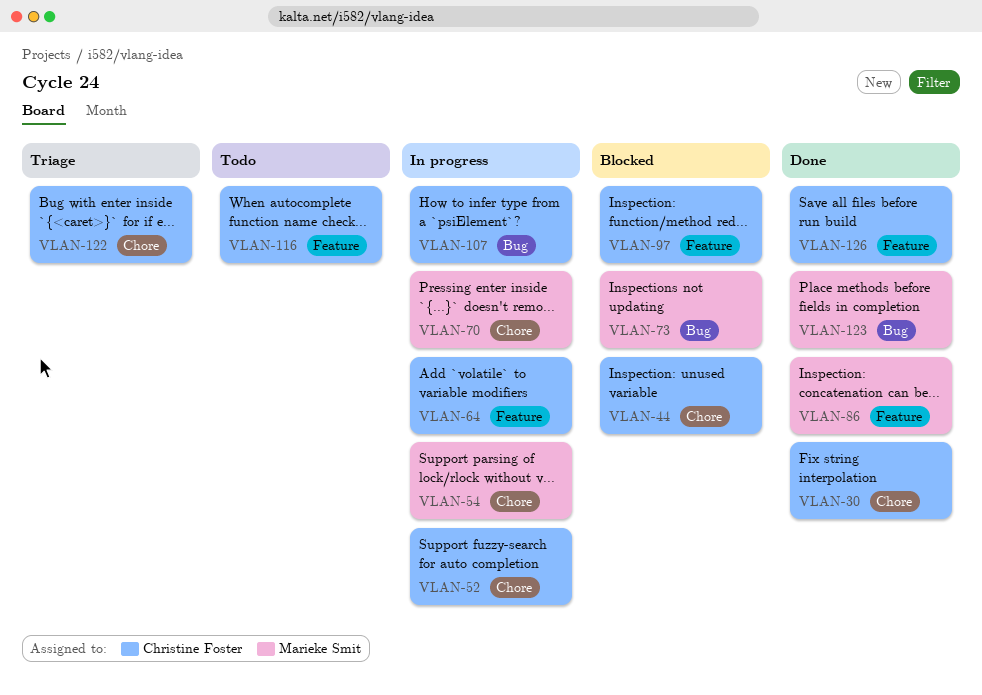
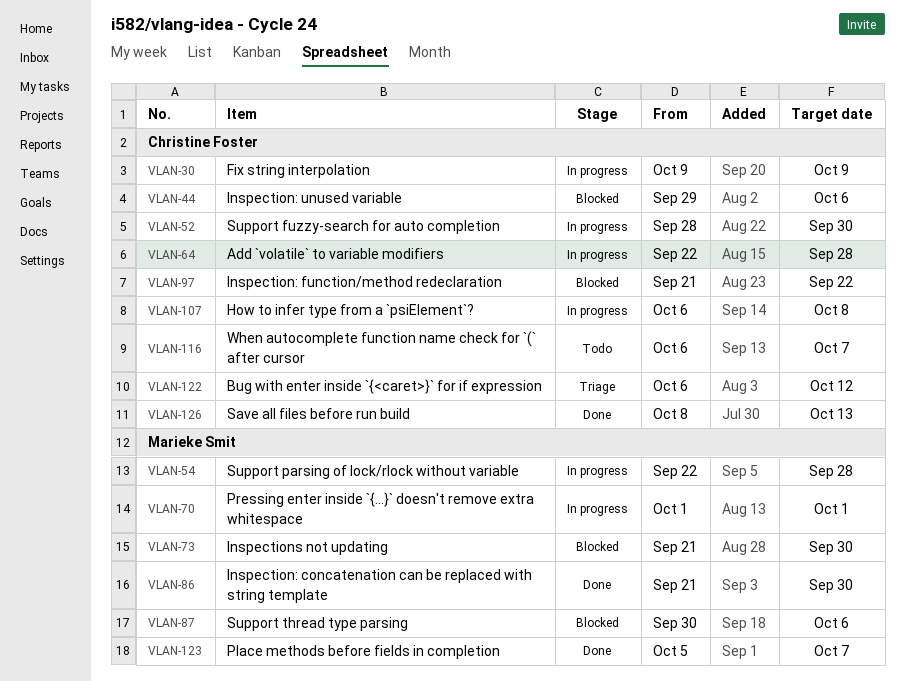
VLAN-30, status: Done -> In progress
VLAN-87: none -> present

